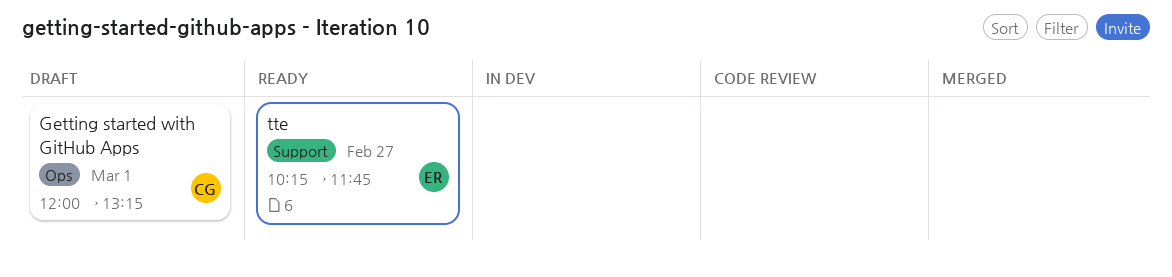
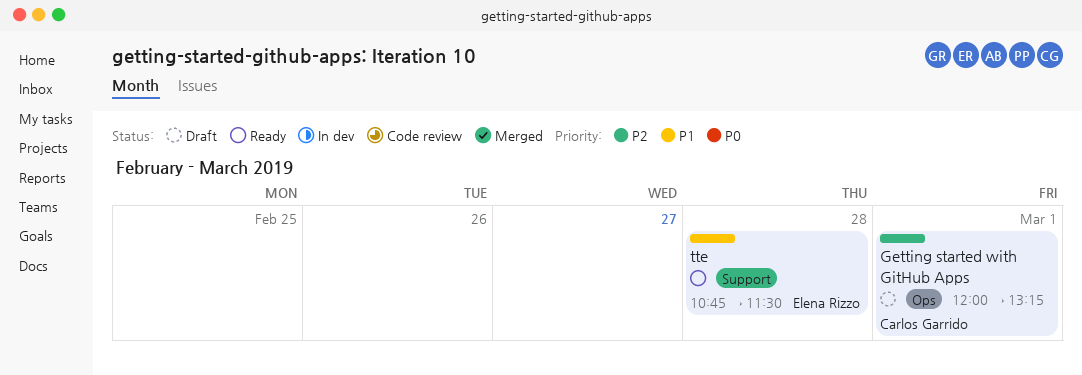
tte, day: Feb 27 -> Feb 28
tte, begins: 10:15 -> 10:45
tte, ends: 11:45 -> 11:30

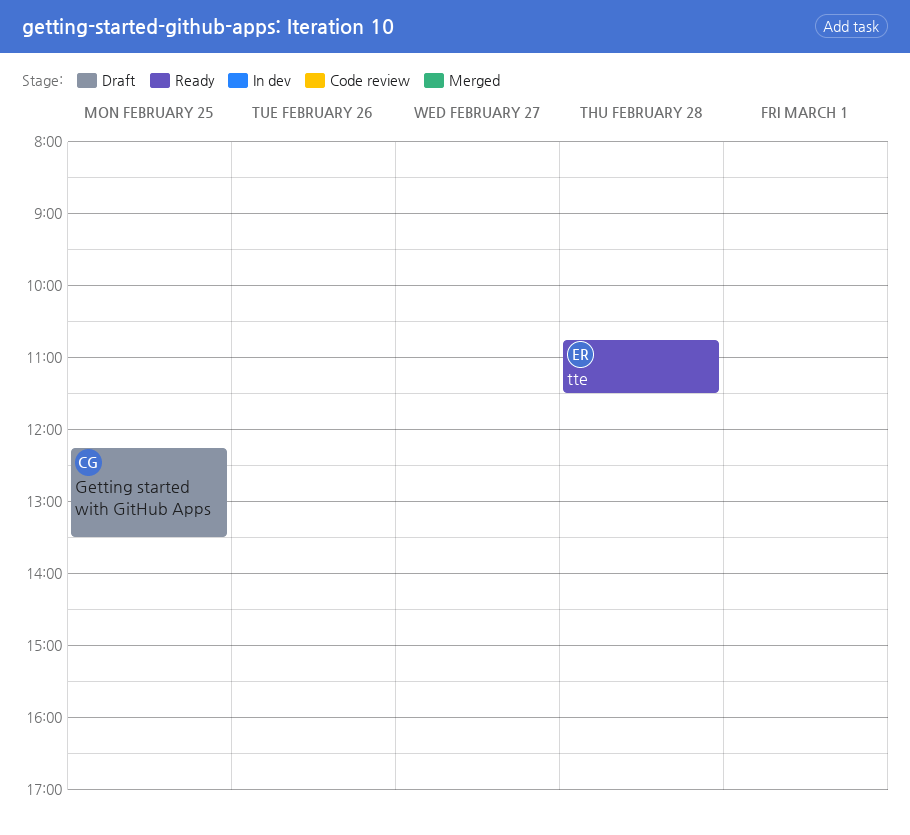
Getting started with GitHub Apps, day: Mar 1 -> Feb 25
Getting started with GitHub Apps, begins: 12:00 -> 12:15
Getting started with GitHub Apps, ends: 13:15 -> 13:30

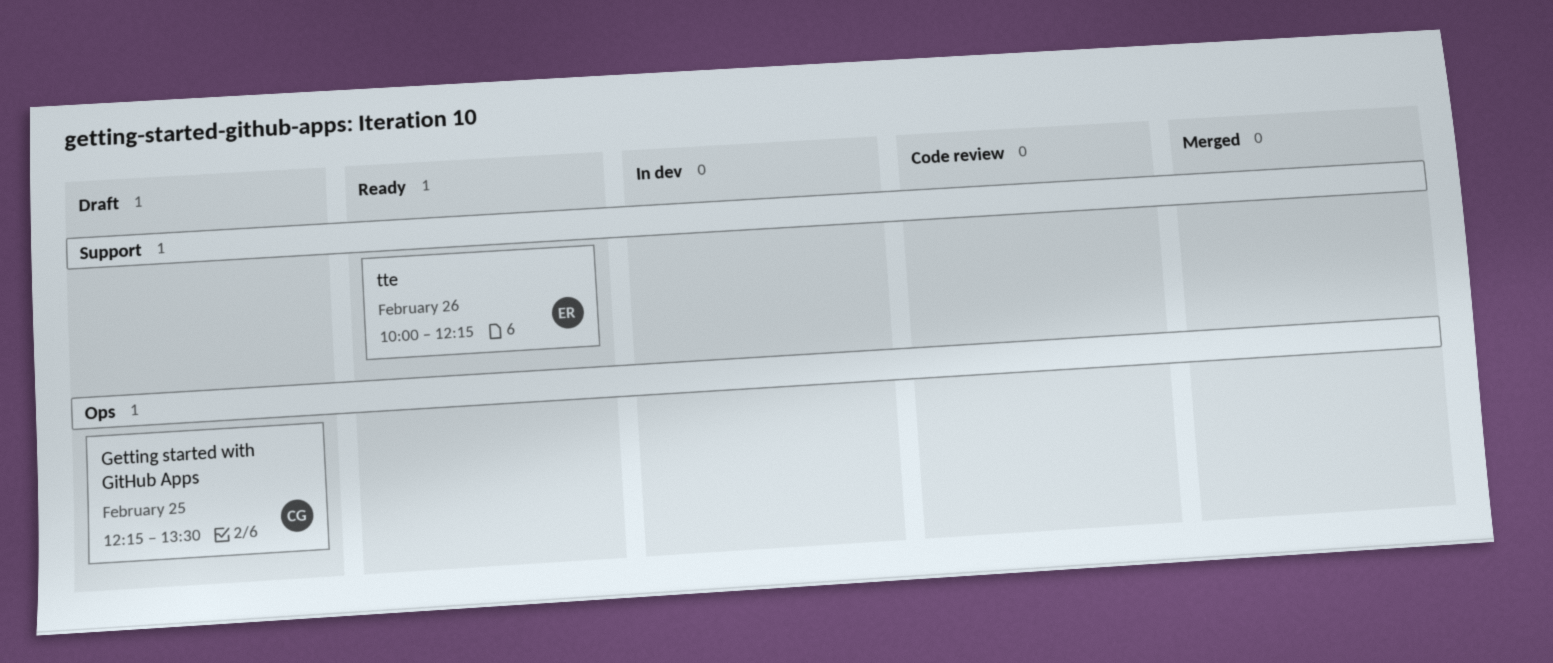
tte, day: Feb 28 -> Feb 26
tte, begins: 10:45 -> 10:00
tte, ends: 11:30 -> 12:15

